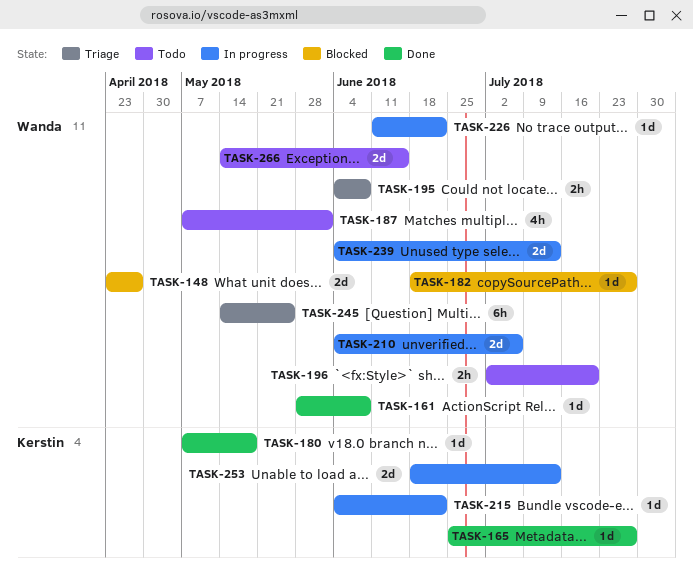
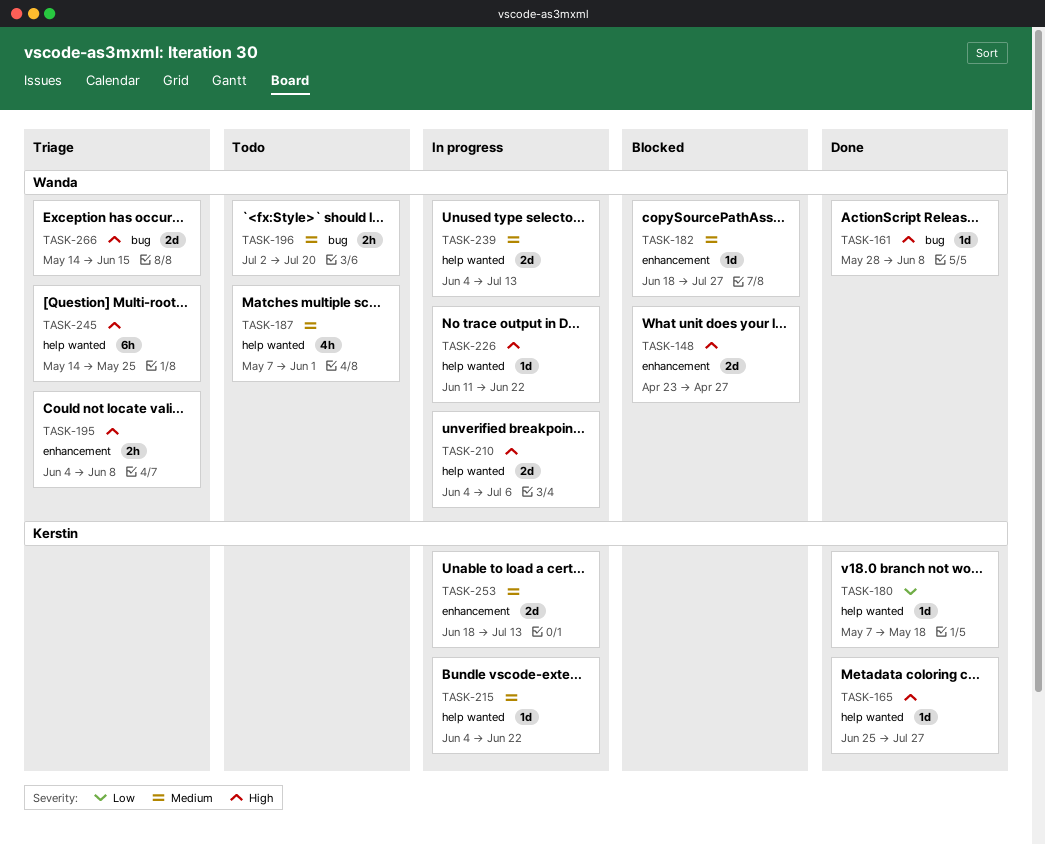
TASK-266, status: Todo -> Triage

